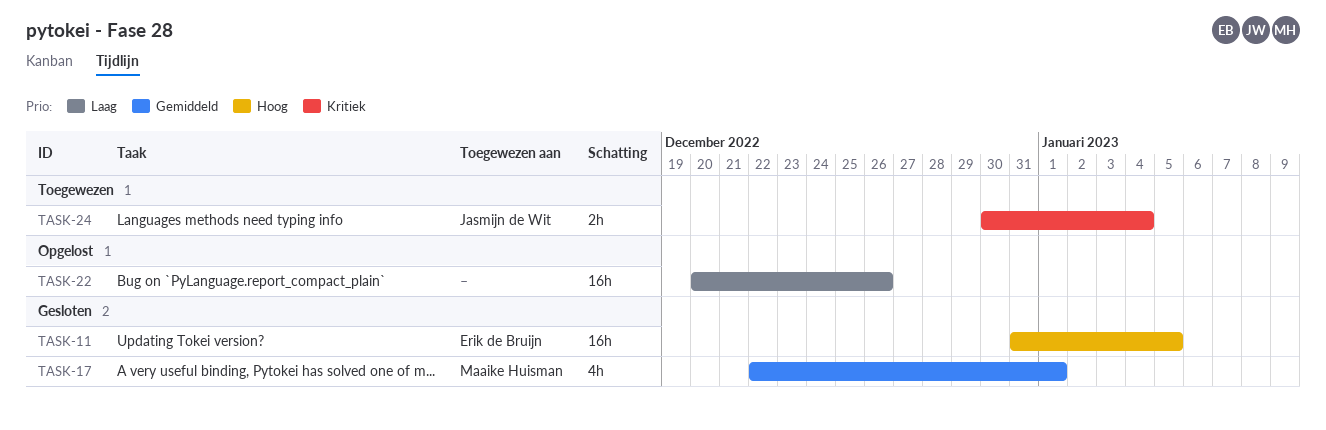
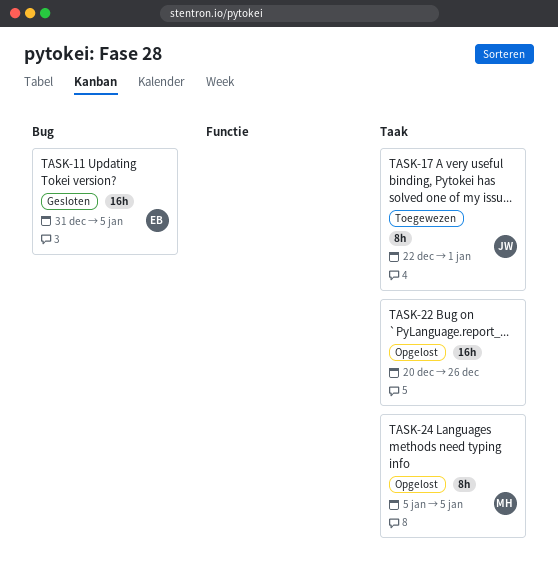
TASK-17, status: Gesloten -> Toegewezen
TASK-17, owner: Maaike Huisman -> Jasmijn de Wit
TASK-17, estimate: 4h -> 8h
TASK-24, status: Toegewezen -> Opgelost
TASK-24, owner: Jasmijn de Wit -> Maaike Huisman
TASK-24, estimate: 2h -> 8h
TASK-24, start: Dec 30 -> Jan 5
TASK-24, due: Jan 4 -> Jan 5

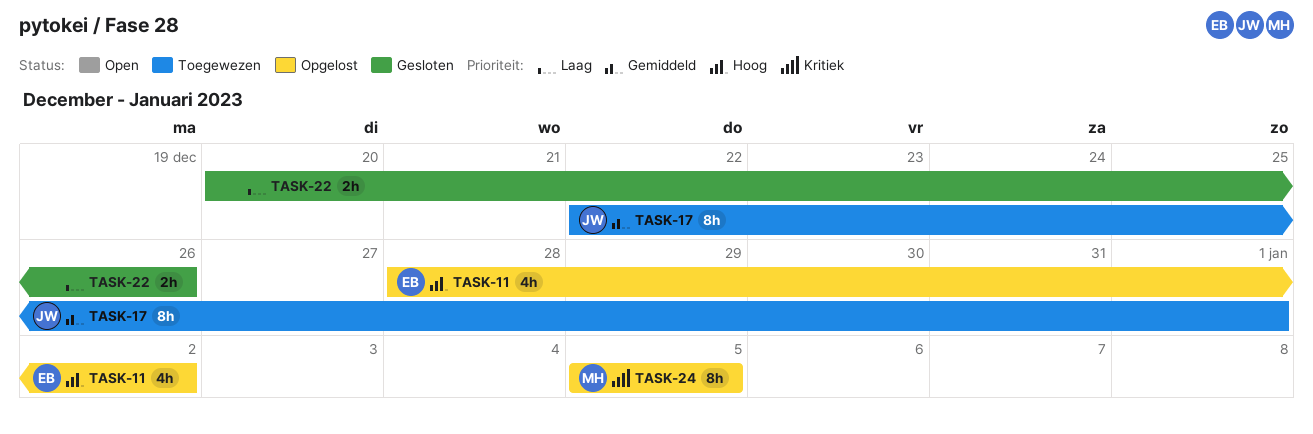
TASK-11, status: Gesloten -> Opgelost
TASK-11, estimate: 16h -> 4h
TASK-11, start: Dec 31 -> Dec 28
TASK-11, due: Jan 5 -> Jan 2
TASK-22, status: Opgelost -> Gesloten
TASK-22, estimate: 16h -> 2h

